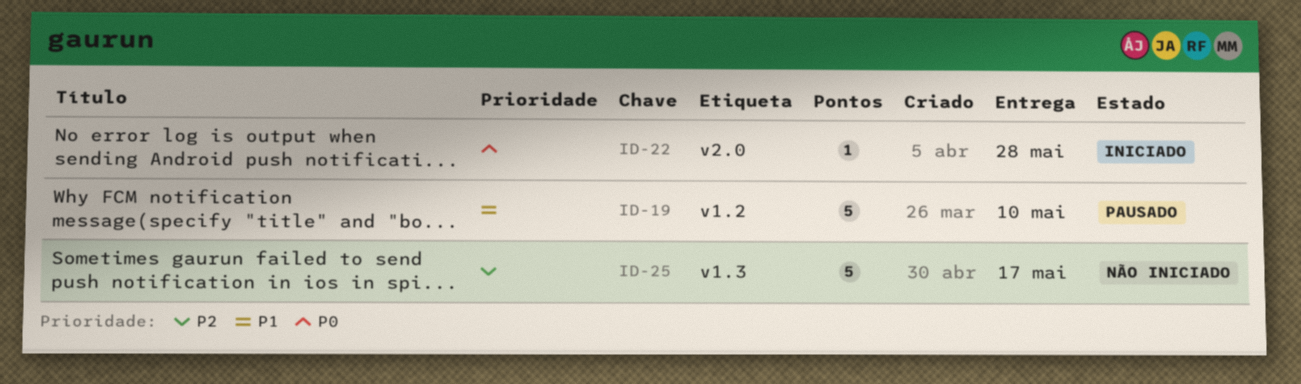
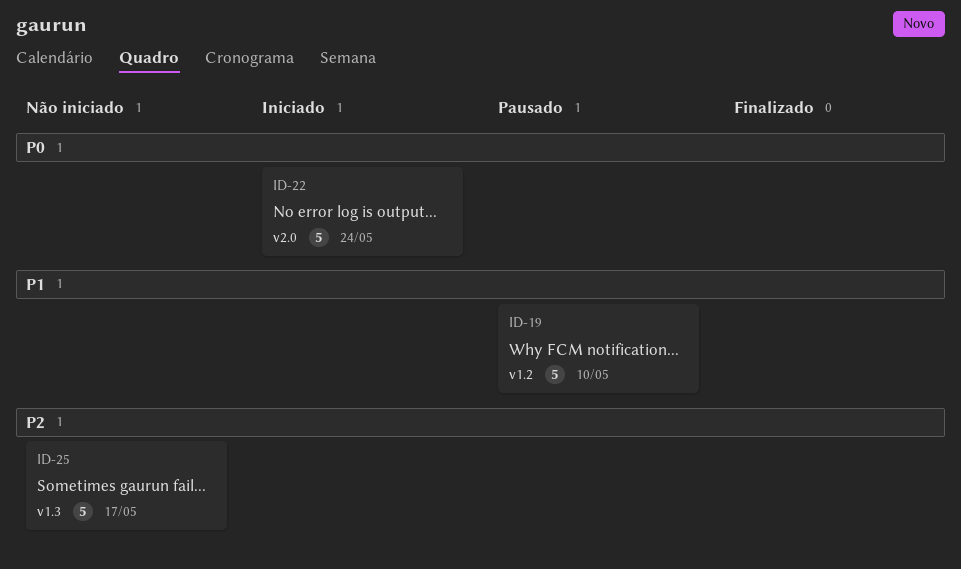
ID-22, estimate: 1 -> 5
ID-22, due: May 28 -> May 24

